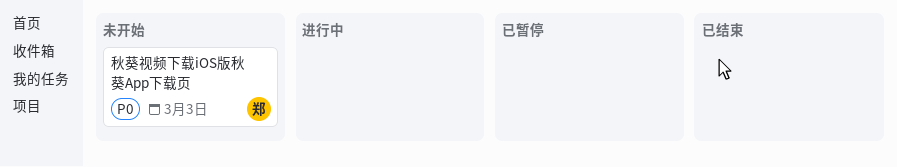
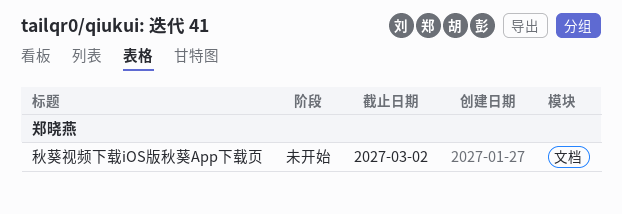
秋葵视频下载iOS版秋葵App下载页, due: Mar 3 -> Mar 2

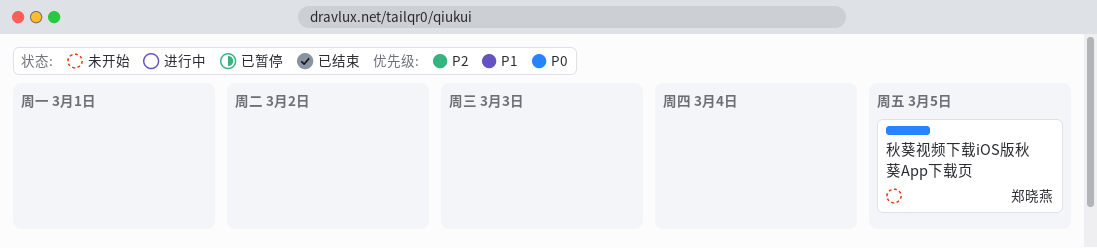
秋葵视频下载iOS版秋葵App下载页, due: Mar 2 -> Mar 5

